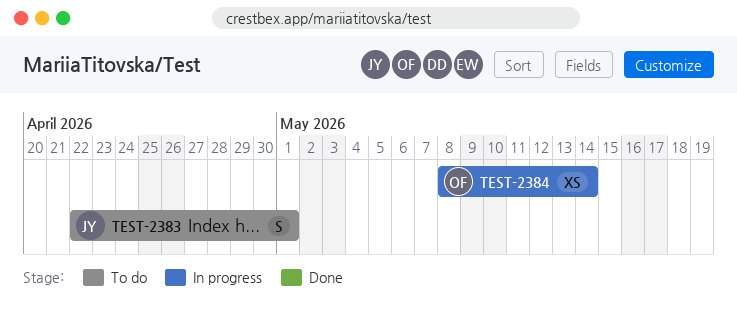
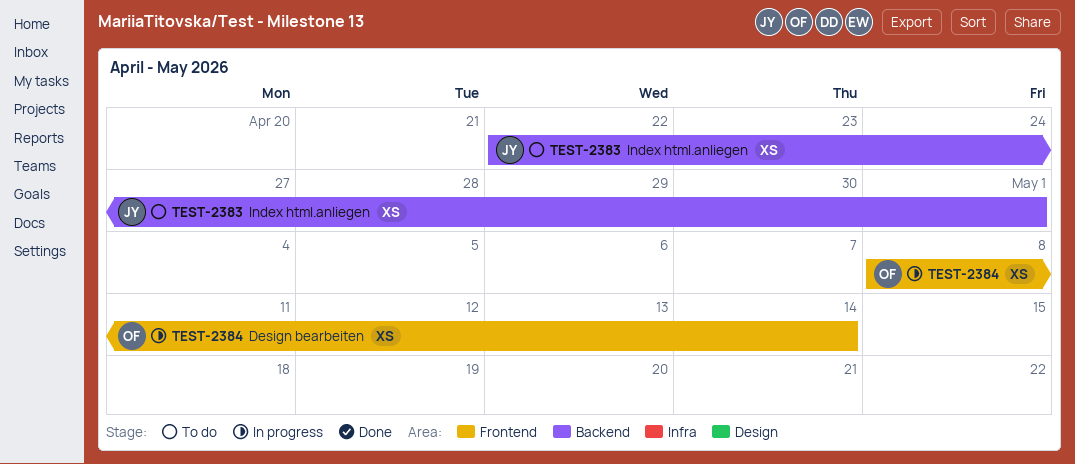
TEST-2383, estimate: S -> XS

